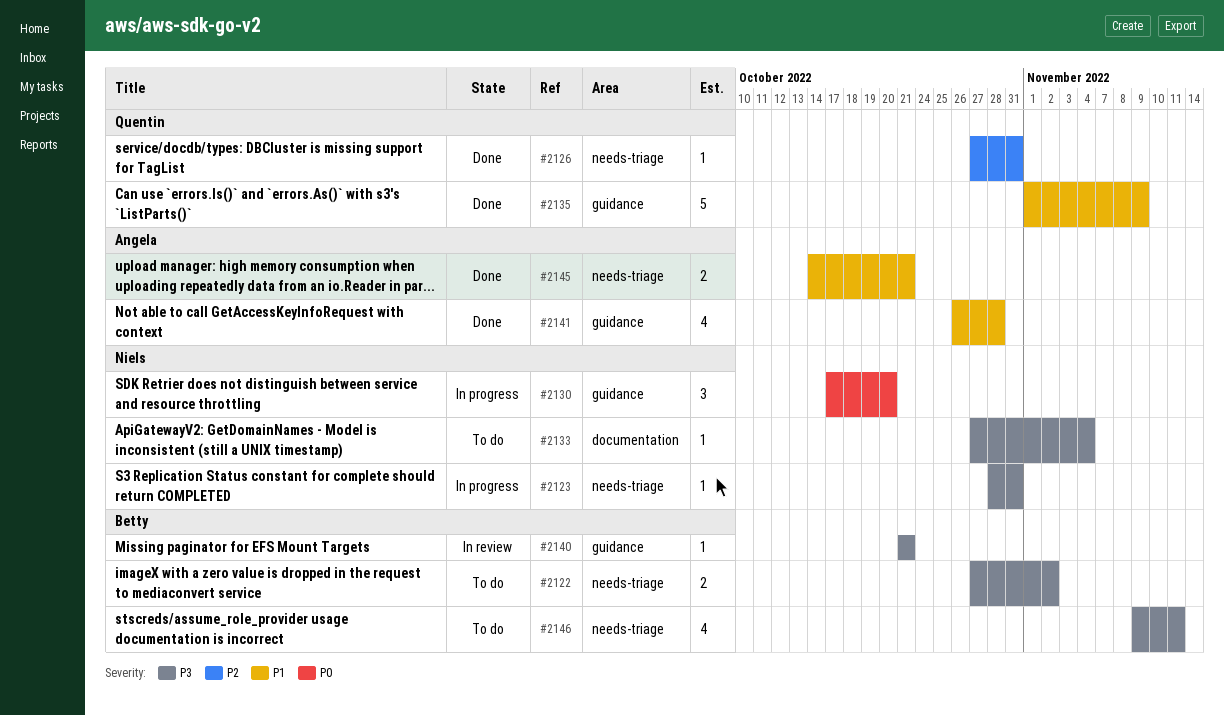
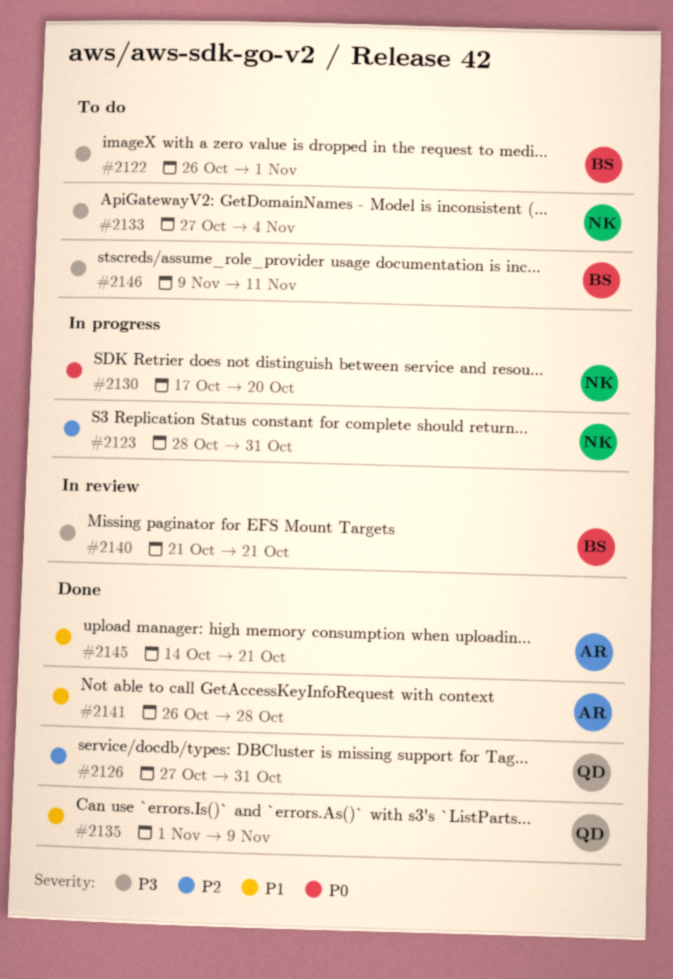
#2122, start: Oct 27 -> Oct 26
#2122, due: Nov 2 -> Nov 1
#2123, priority: P3 -> P2

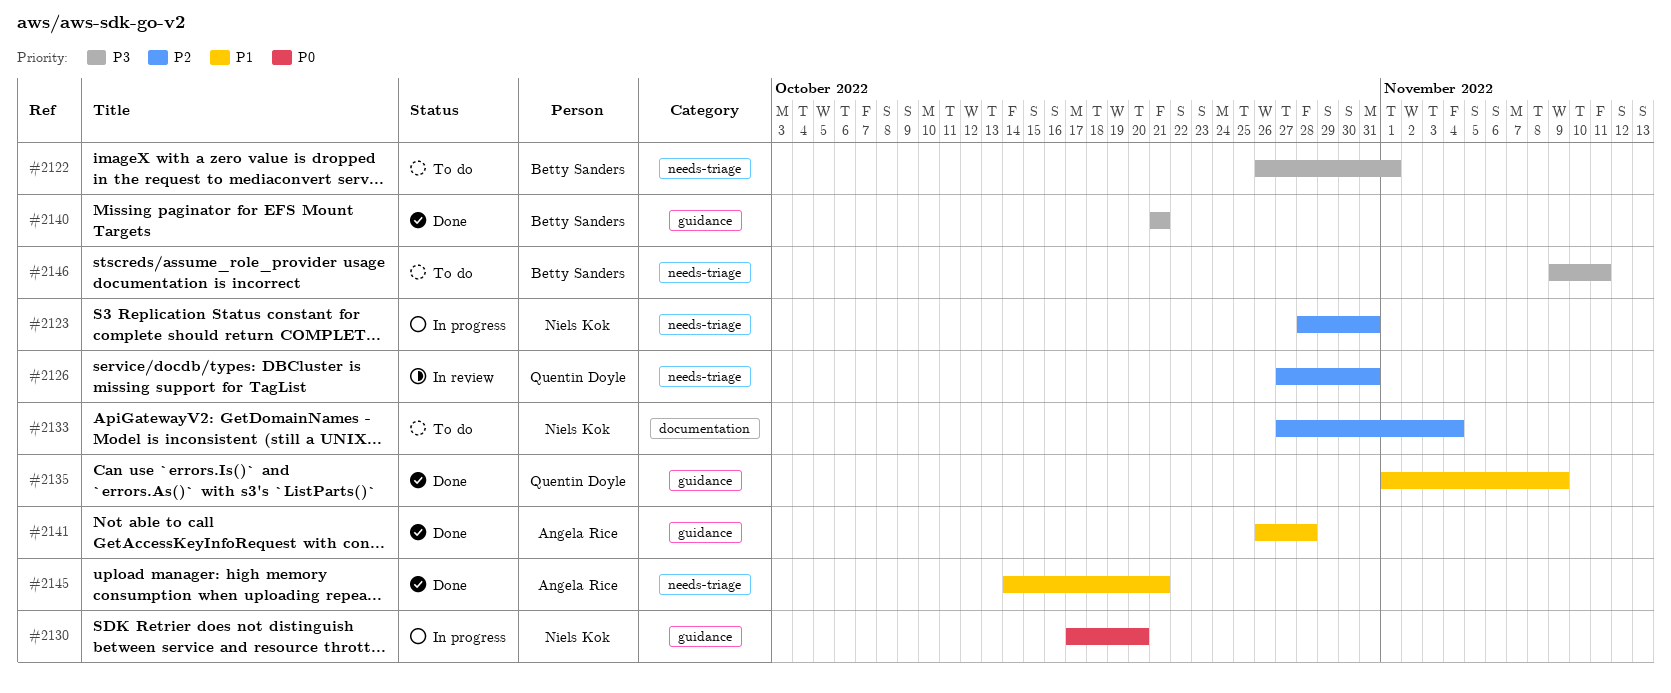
#2126, status: Done -> In review
#2133, priority: P3 -> P2
#2140, status: In review -> Done

